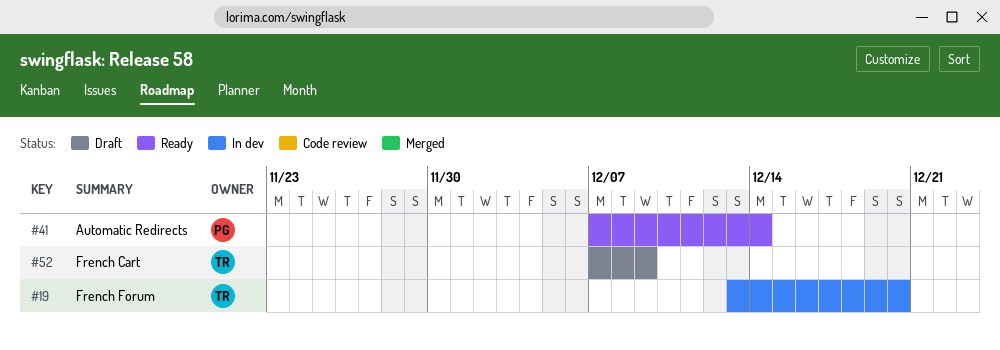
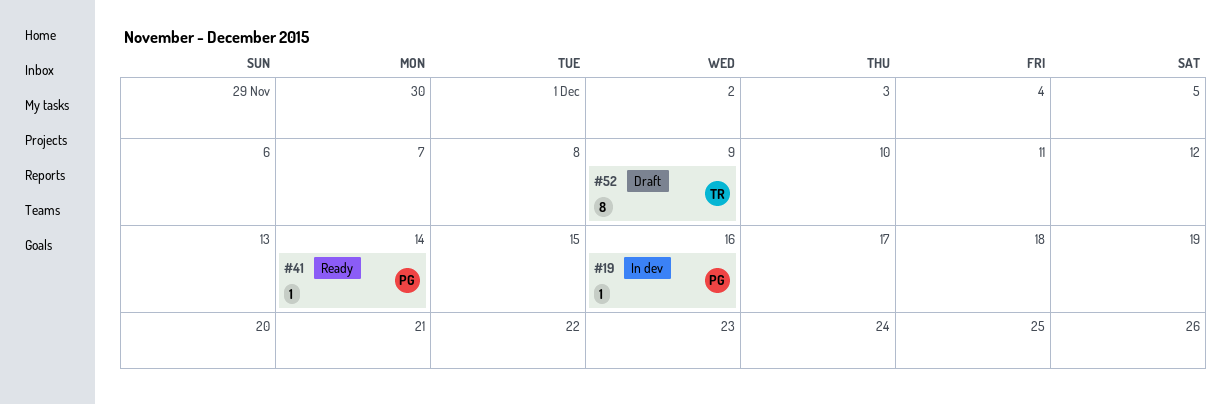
#19, owner: TR -> PG
#19, due: Dec 20 -> Dec 16

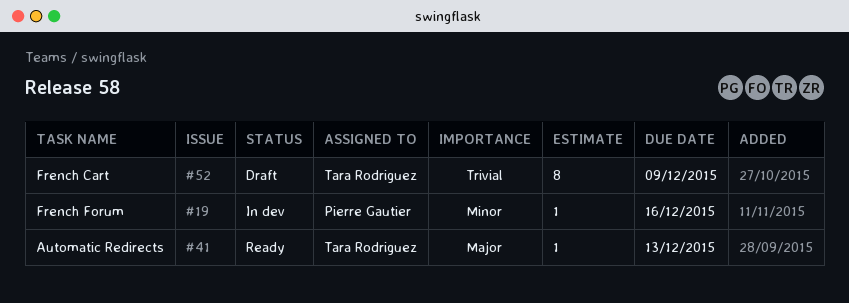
#41, owner: Pierre Gautier -> Tara Rodriguez
#41, due: Dec 14 -> Dec 13

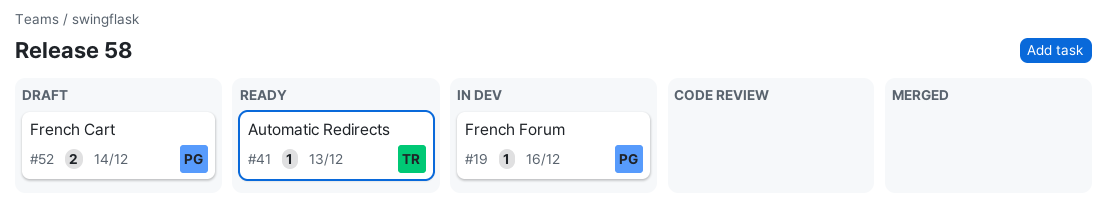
#52, owner: Tara Rodriguez -> Pierre Gautier
#52, estimate: 8 -> 2
#52, due: Dec 9 -> Dec 14

